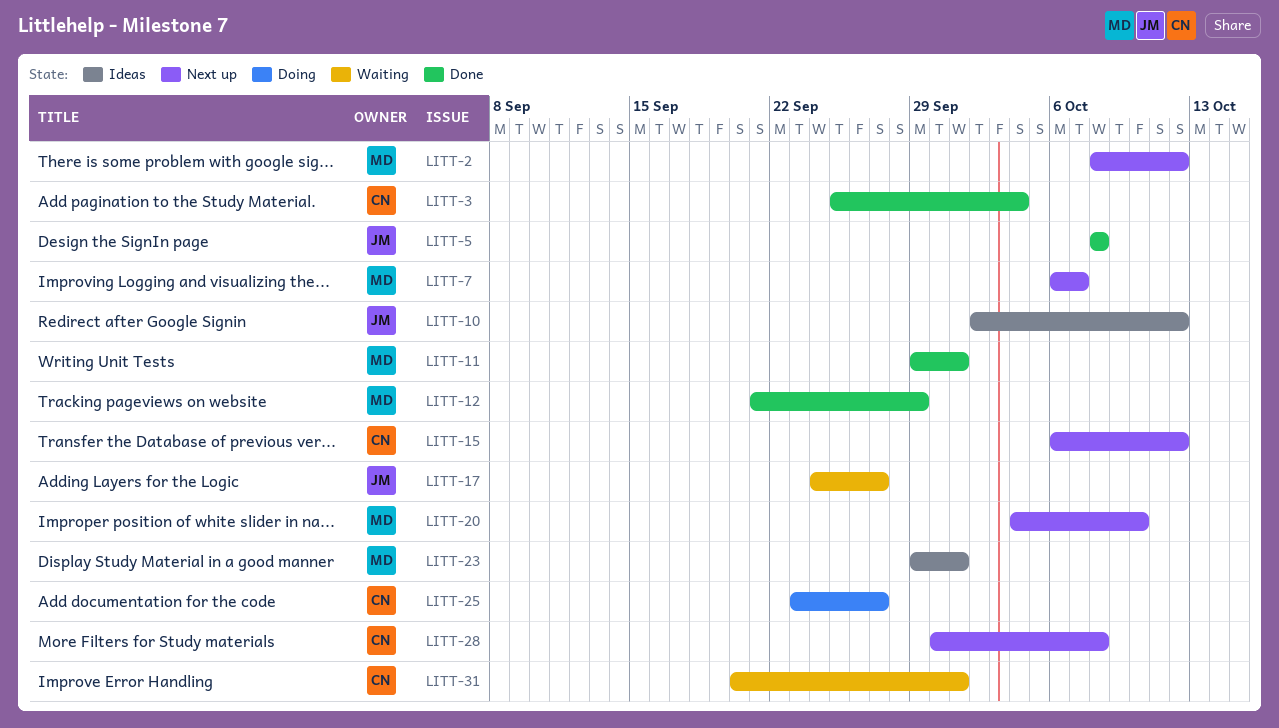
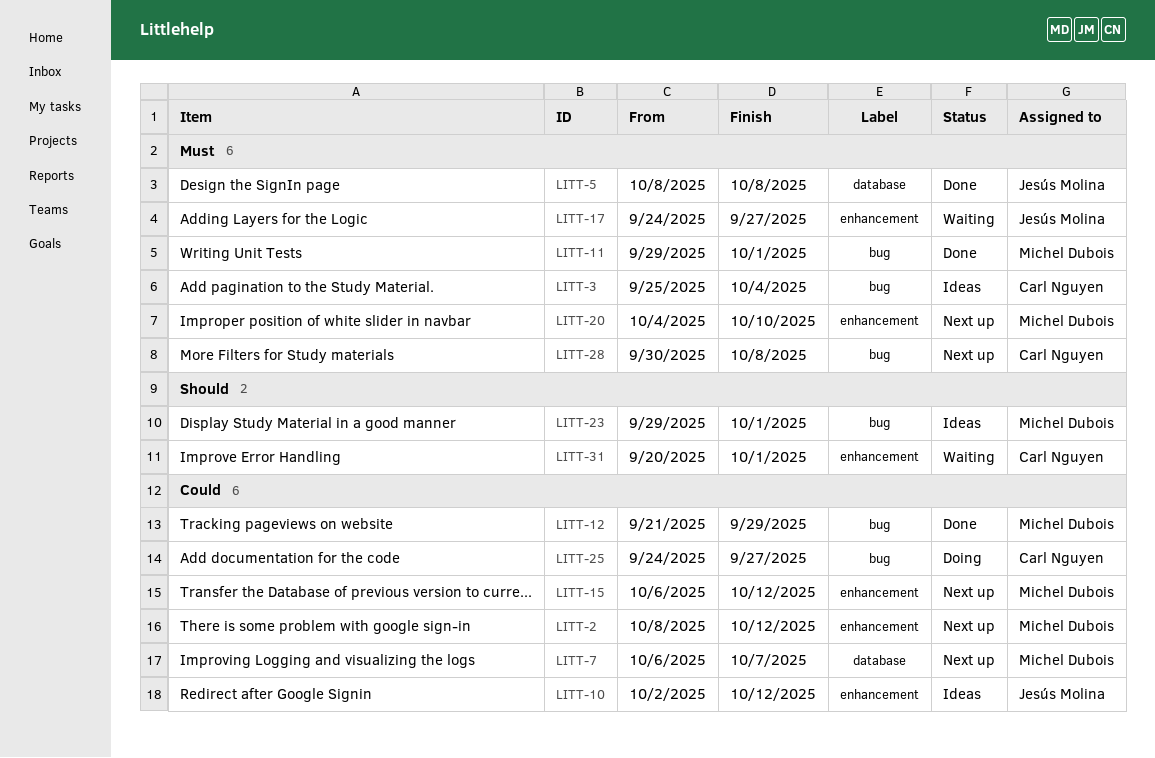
LITT-3, status: Done -> Ideas
LITT-15, owner: Carl Nguyen -> Michel Dubois
LITT-25, start: Sep 23 -> Sep 24

